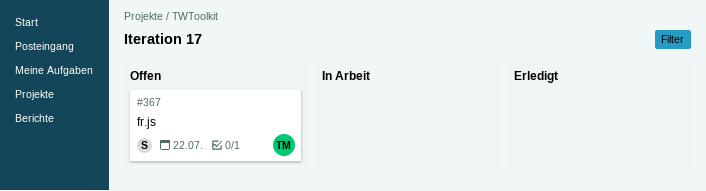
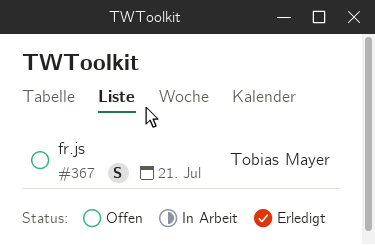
#367, due: Jul 22 -> Jul 21

